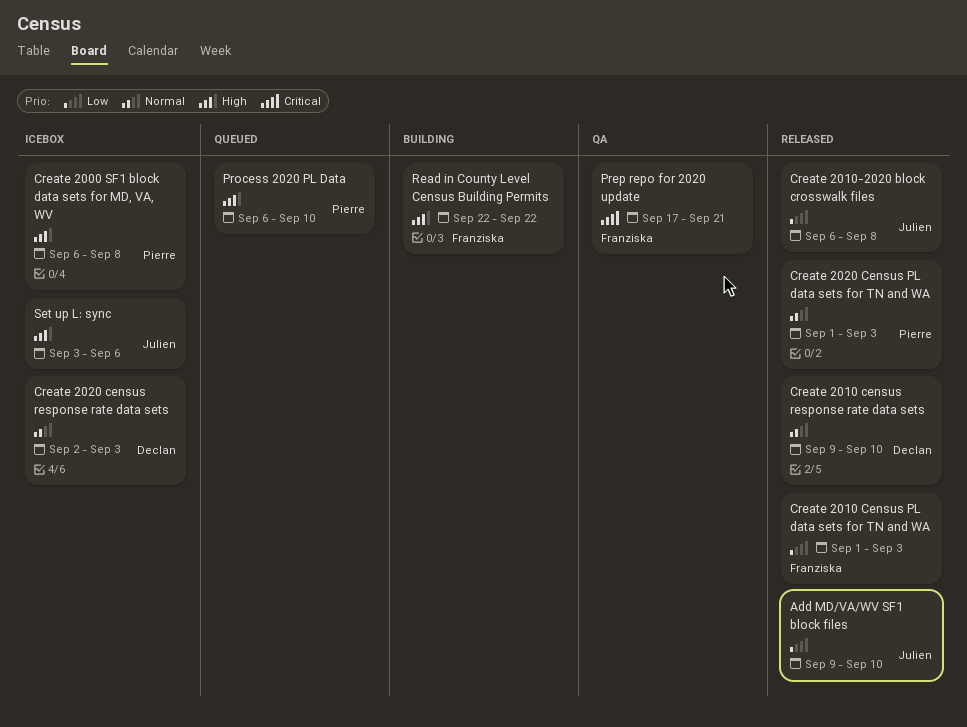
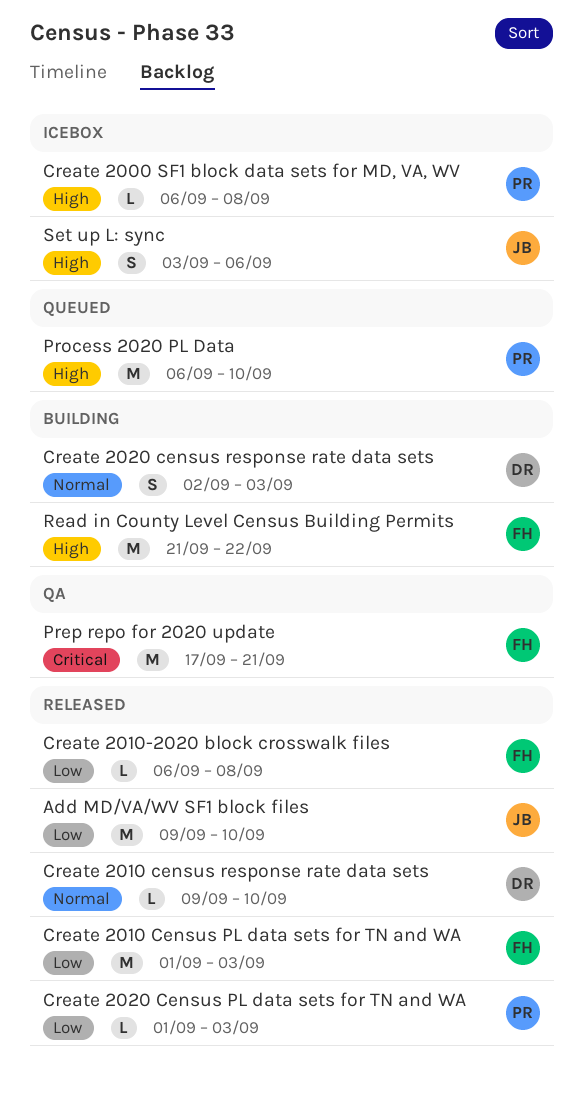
Create 2010-2020 block crosswalk files, owner: Julien -> Franziska
Create 2020 Census PL data sets for TN and WA, priority: Normal -> Low
Create 2020 census response rate data sets, status: Icebox -> Building
Read in County Level Census Building Permits, start: Sep 22 -> Sep 21

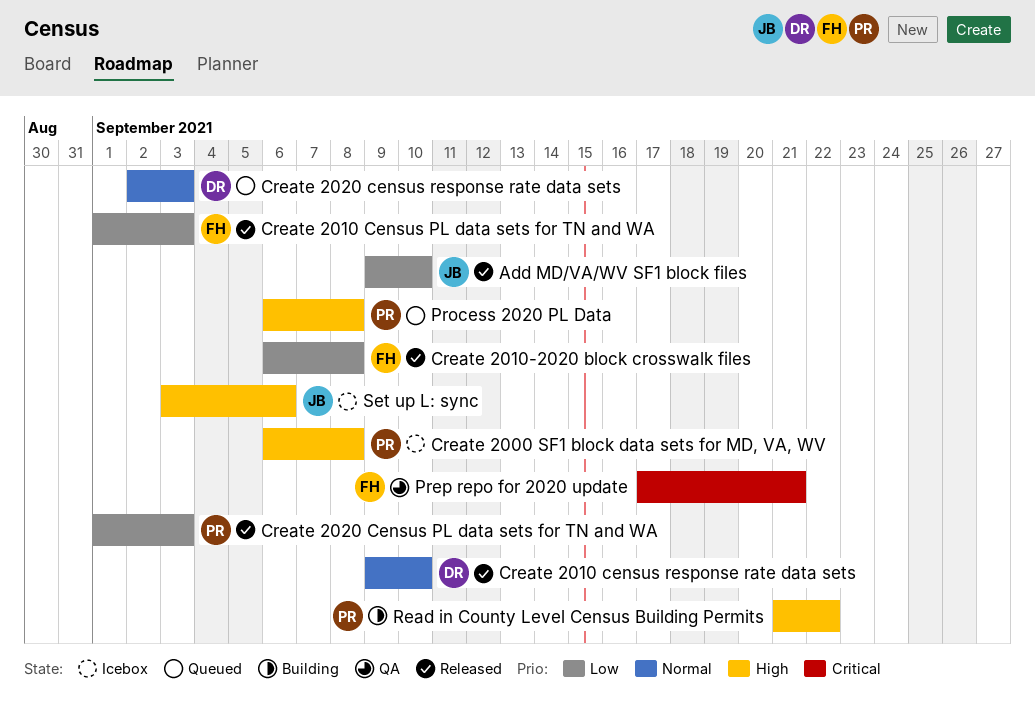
Create 2020 census response rate data sets, status: Building -> Queued
Process 2020 PL Data, due: Sep 10 -> Sep 8
Read in County Level Census Building Permits, owner: FH -> PR

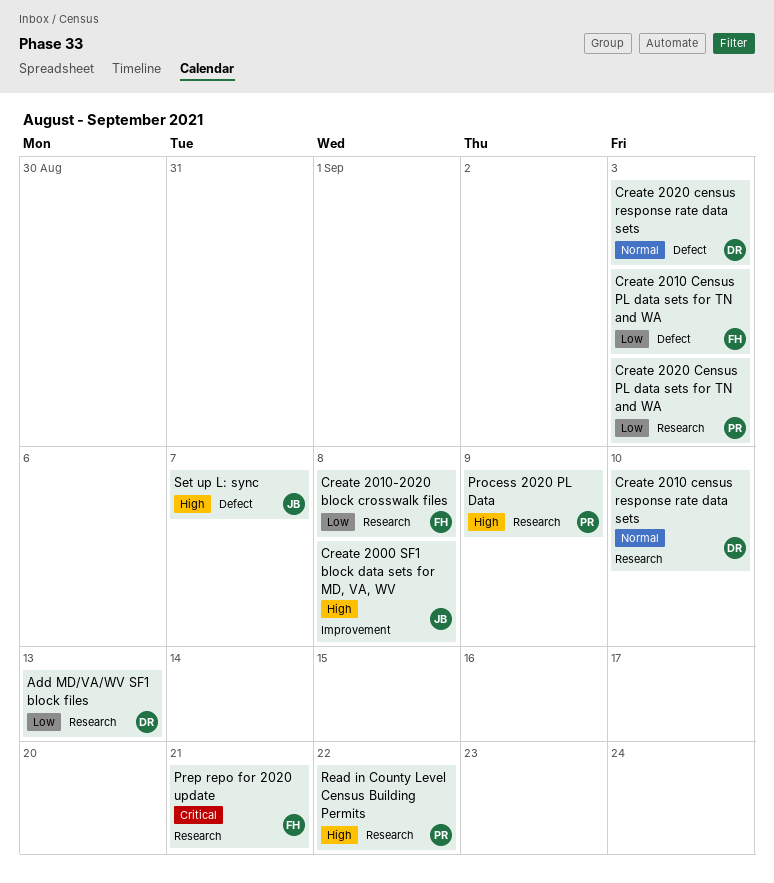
Add MD/VA/WV SF1 block files, owner: JB -> DR
Add MD/VA/WV SF1 block files, due: Sep 10 -> Sep 13
Create 2000 SF1 block data sets for MD, VA, WV, owner: PR -> JB
Process 2020 PL Data, due: Sep 8 -> Sep 9
Set up L: sync, due: Sep 6 -> Sep 7

